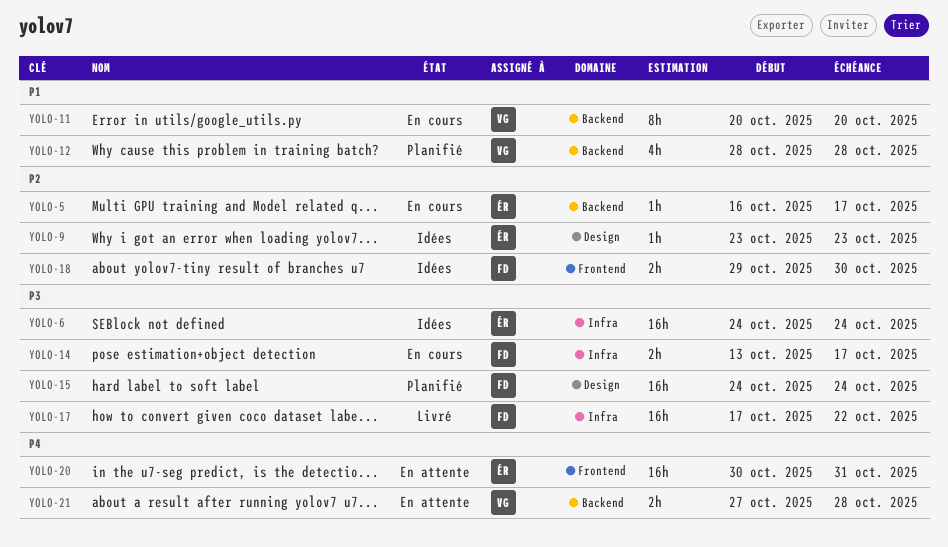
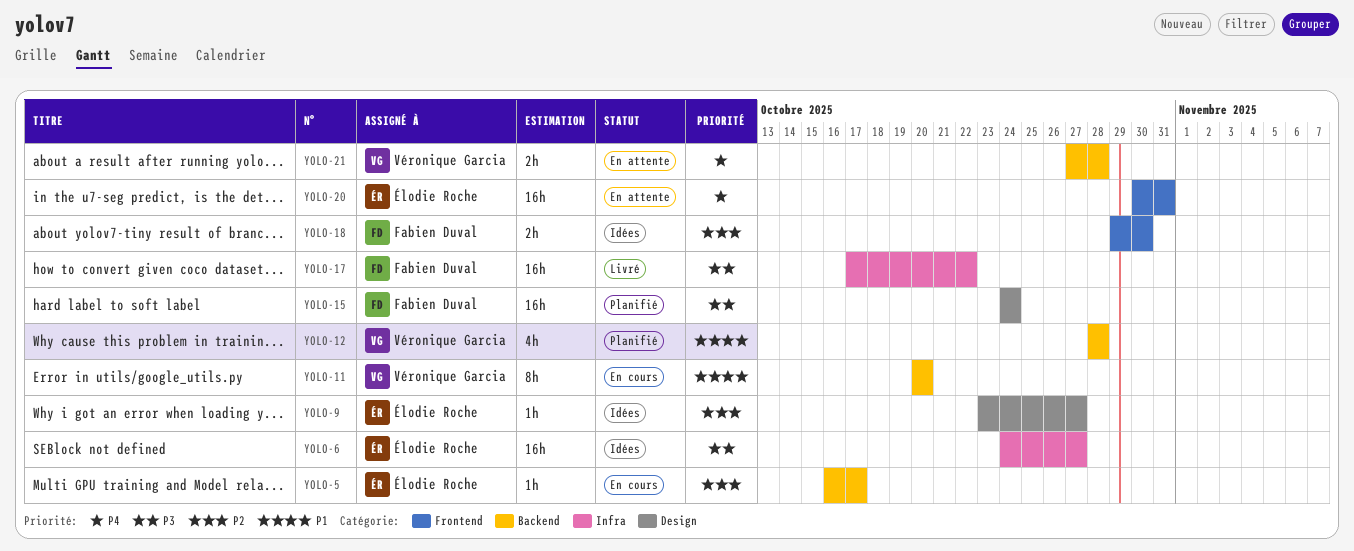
YOLO-6, due: Oct 24 -> Oct 27
YOLO-9, due: Oct 23 -> Oct 27
YOLO-14: present -> none

